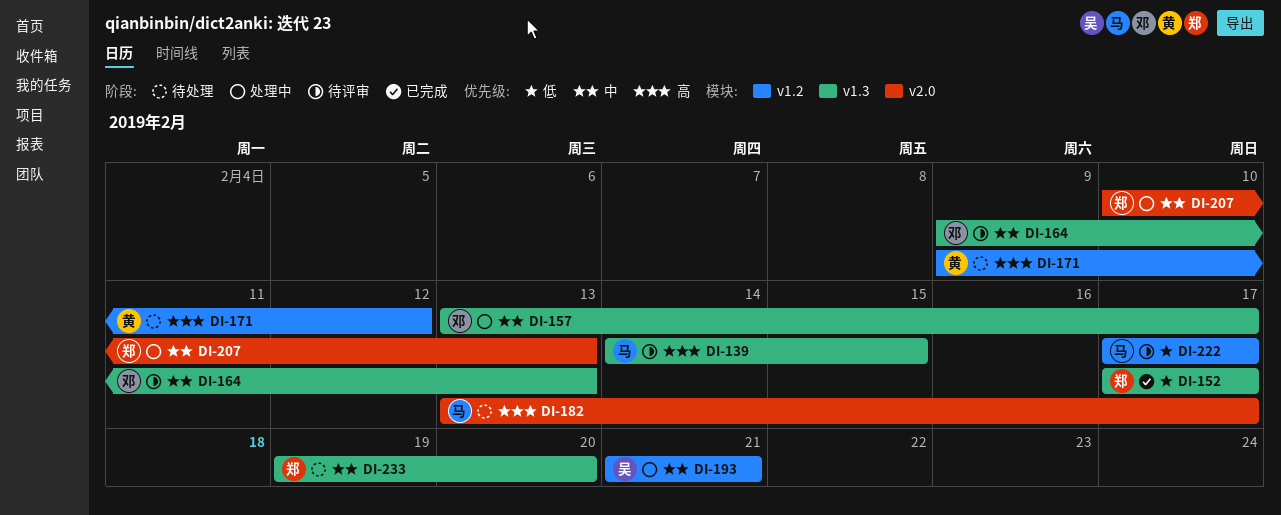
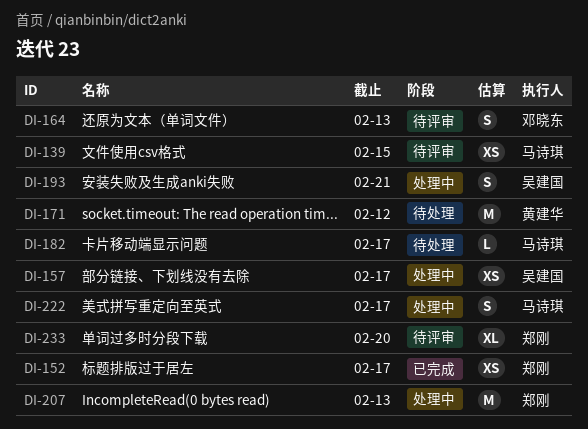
DI-157, owner: 邓晓东 -> 吴建国
DI-222, status: 待评审 -> 处理中
DI-233, status: 待处理 -> 待评审

